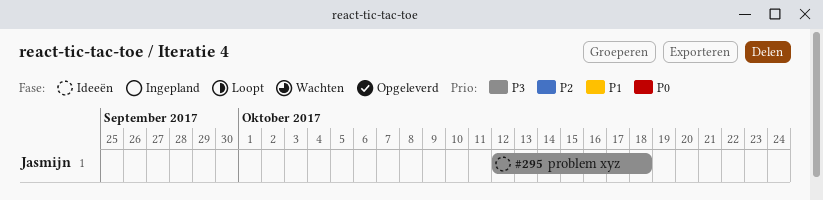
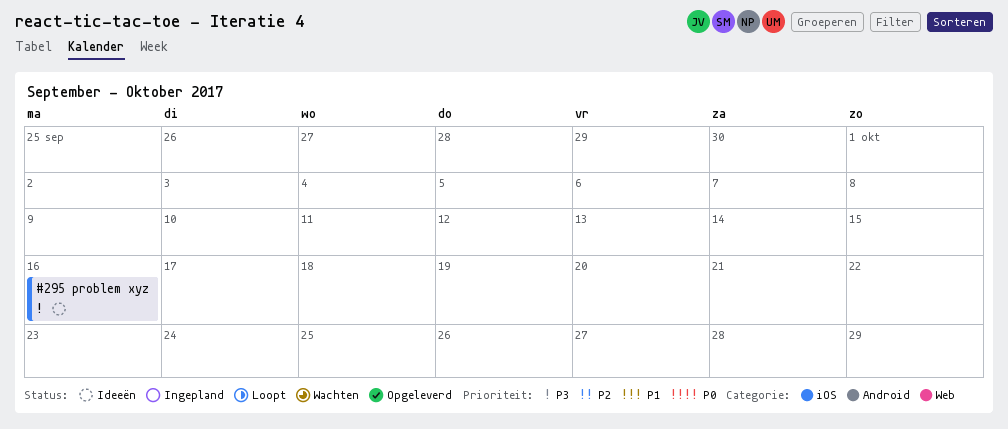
#295, due: Oct 18 -> Oct 16

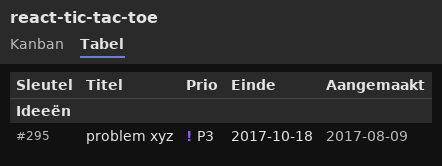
#295, due: Oct 16 -> Oct 18

